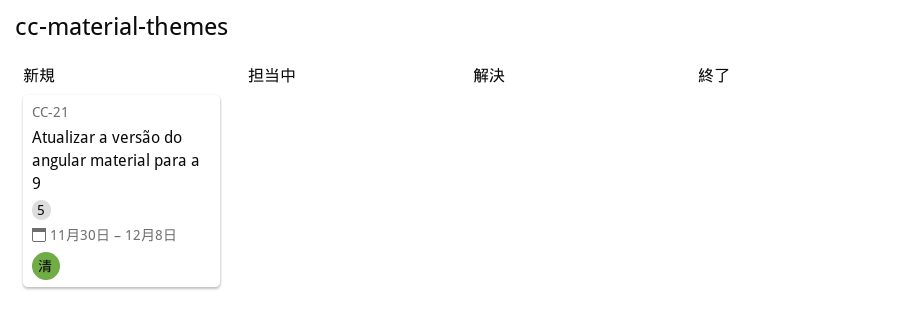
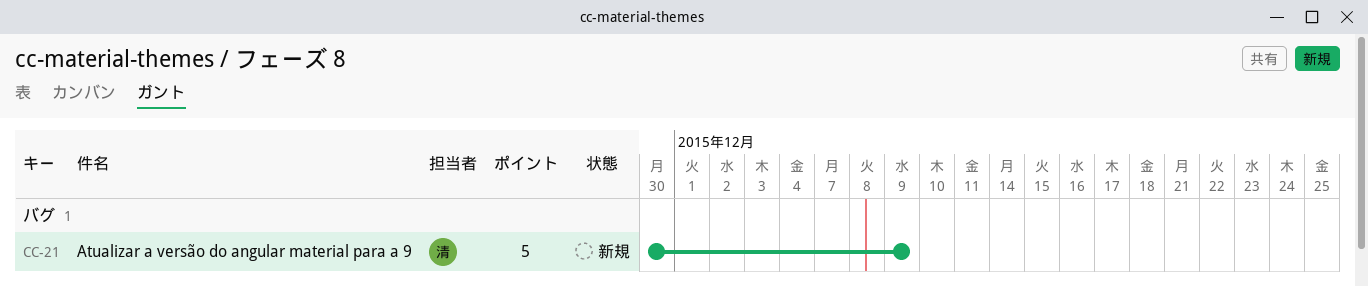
CC-21, due: Dec 8 -> Dec 9

